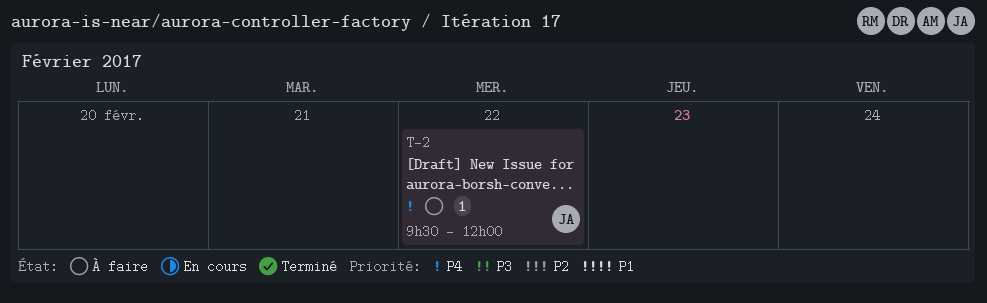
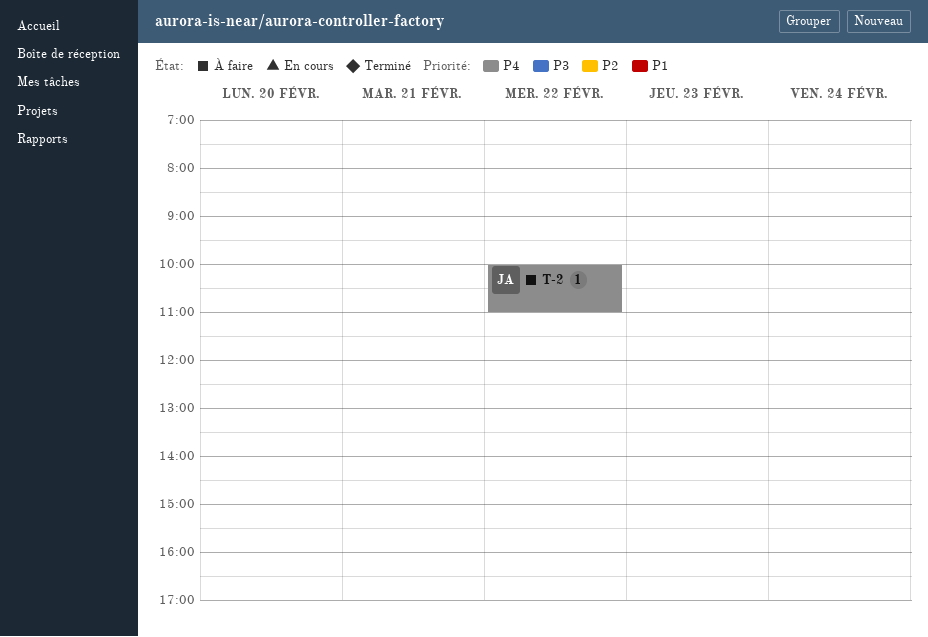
T-2, begins: 09:30 -> 10:00
T-2, ends: 12:00 -> 11:00

